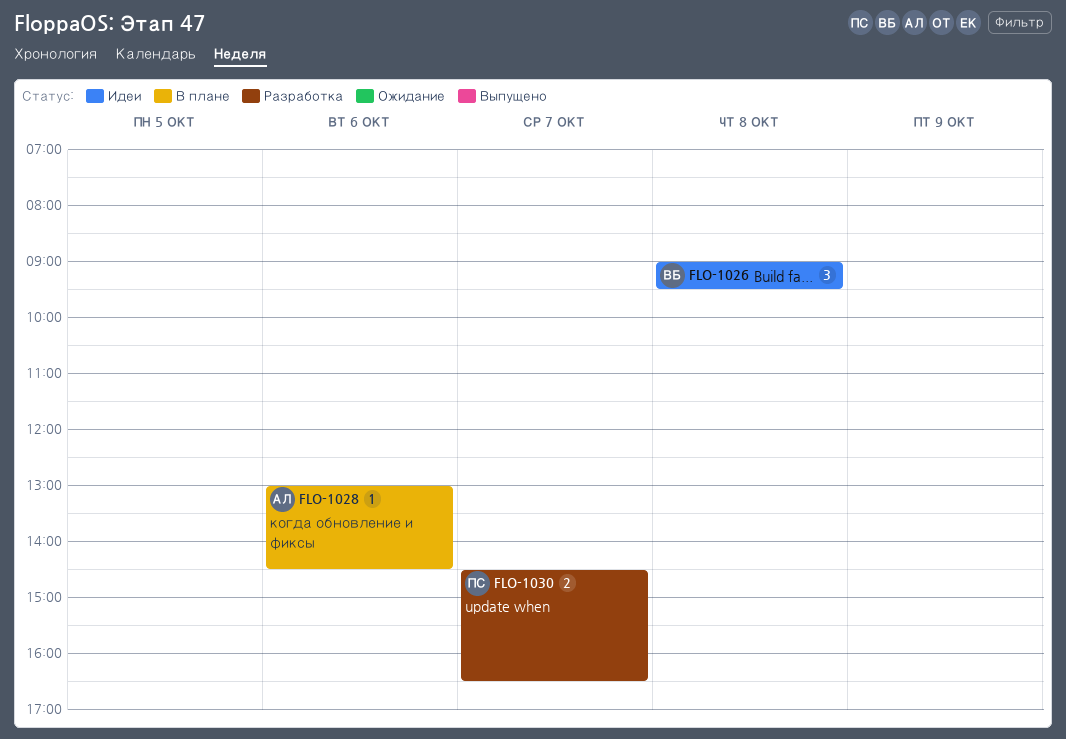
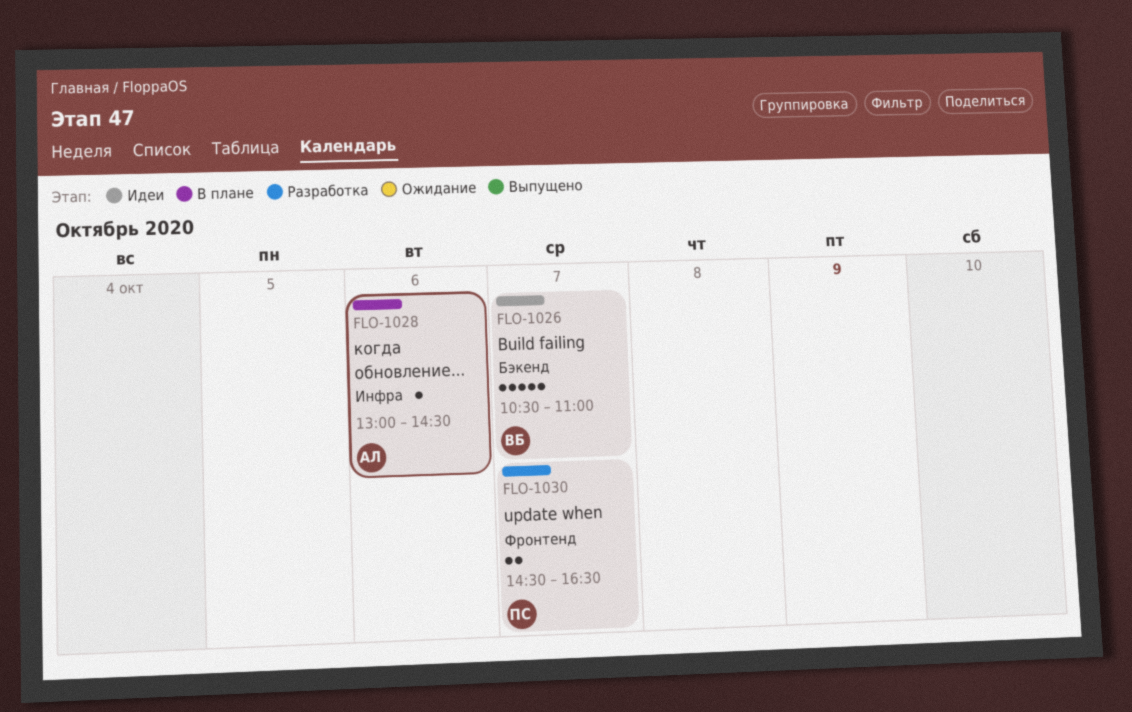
FLO-1026, estimate: 3 -> 5
FLO-1026, day: Oct 8 -> Oct 7
FLO-1026, begins: 09:00 -> 10:30
FLO-1026, ends: 09:30 -> 11:00

